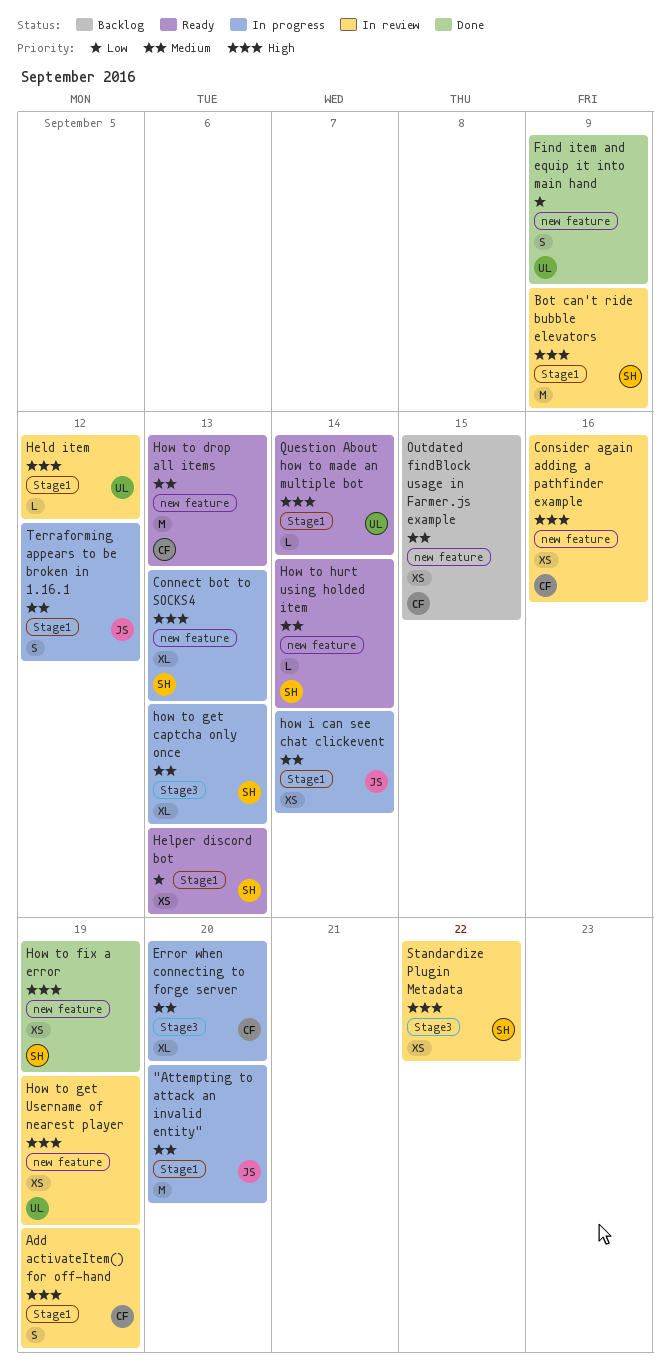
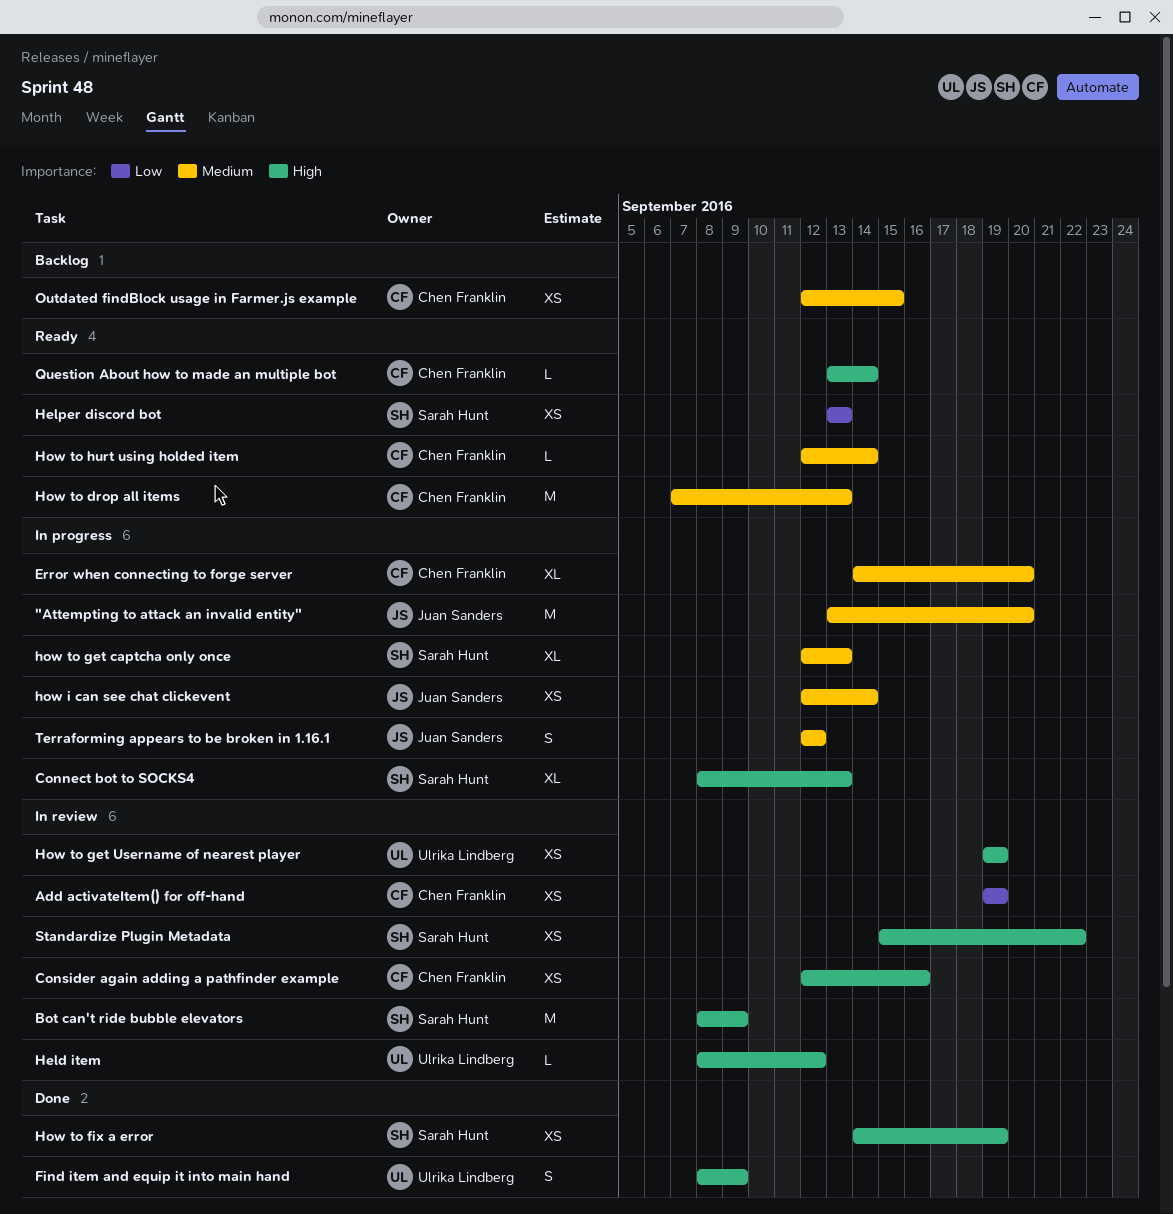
Add activateItem() for off-hand, priority: High -> Low
Add activateItem() for off-hand, estimate: S -> XS
Find item and equip it into main hand, priority: Low -> High
How to hurt using holded item, owner: Sarah Hunt -> Chen Franklin
Question About how to made an multiple bot, owner: Ulrika Lindberg -> Chen Franklin

